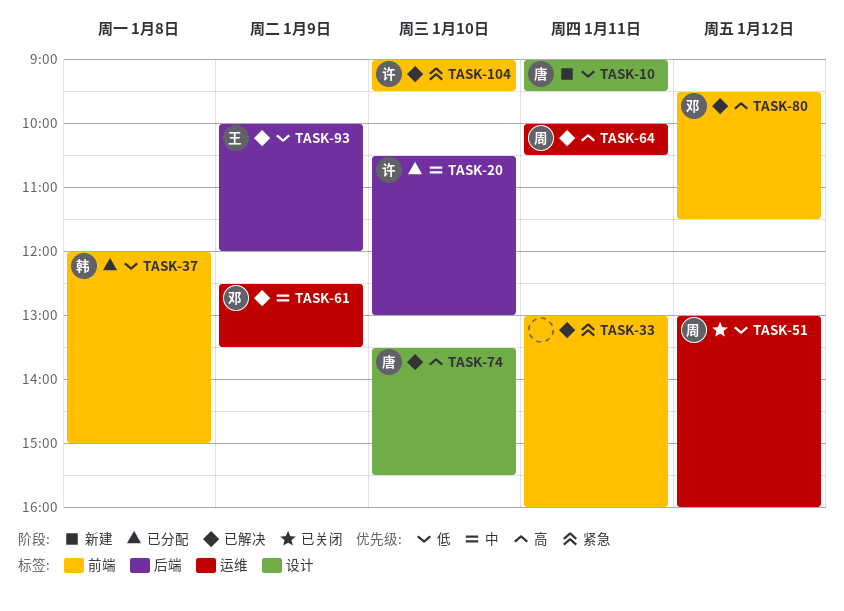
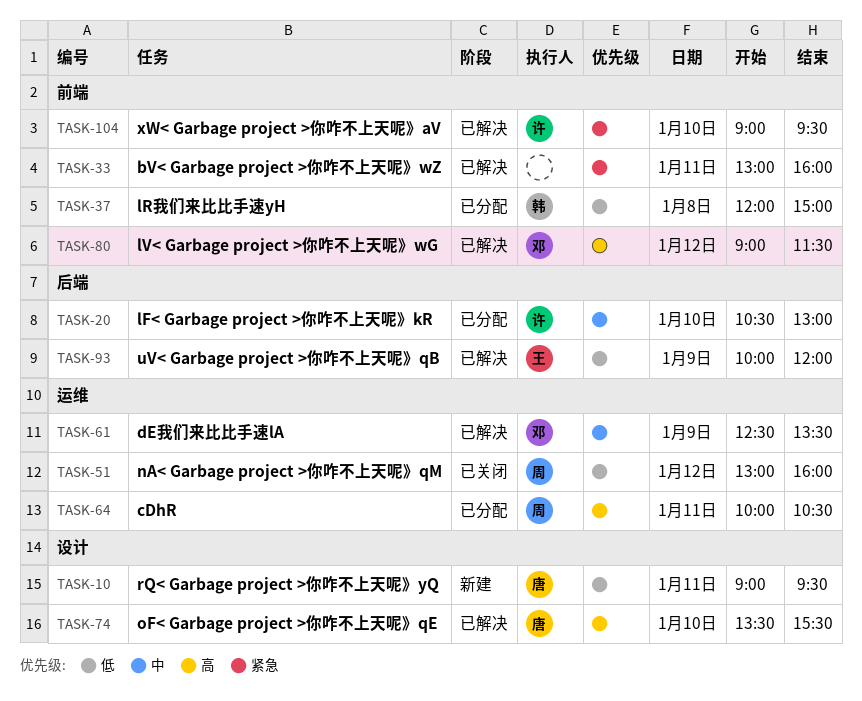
TASK-64, status: 已解决 -> 已分配
TASK-80, begins: 09:30 -> 09:00

